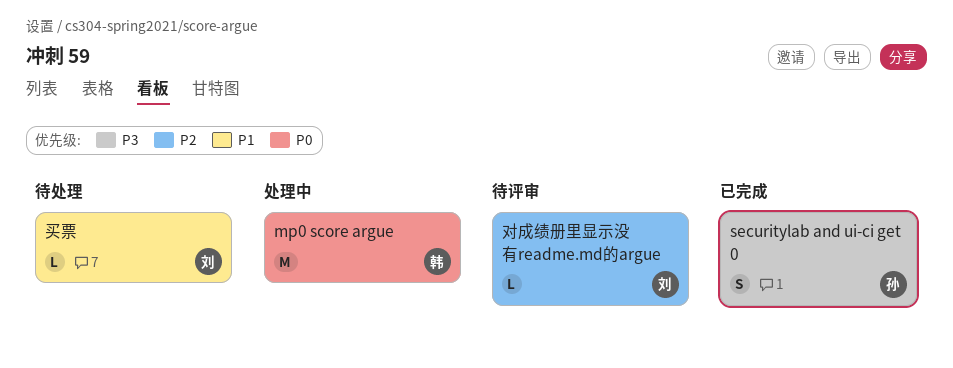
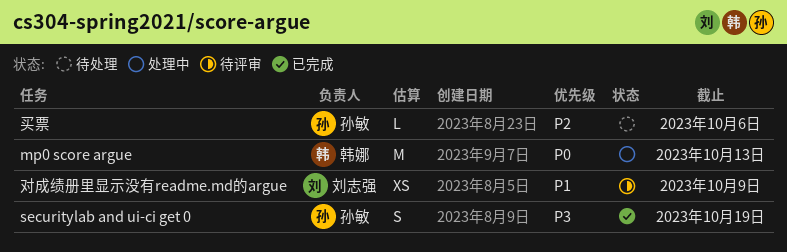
买票, owner: 刘志强 -> 孙敏
买票, priority: P1 -> P2
对成绩册里显示没有readme.md的argue, priority: P2 -> P1
对成绩册里显示没有readme.md的argue, estimate: L -> XS

